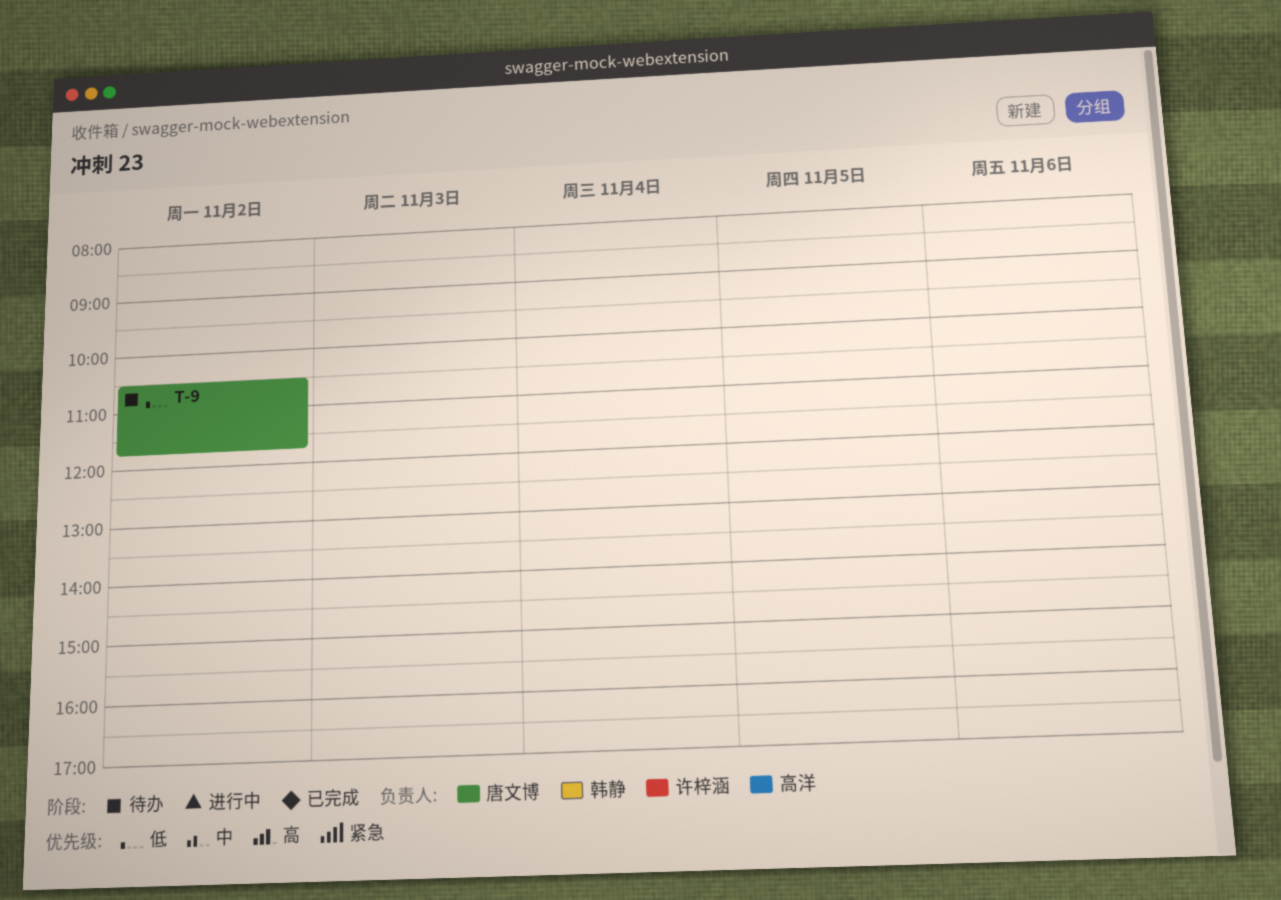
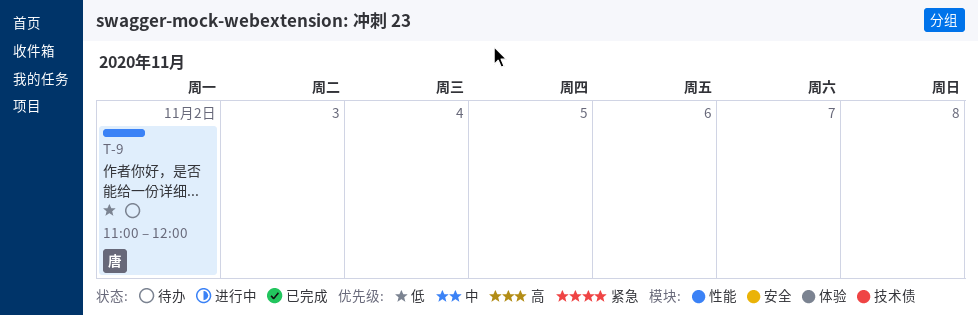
T-9, begins: 10:30 -> 11:00
T-9, ends: 11:45 -> 12:00

